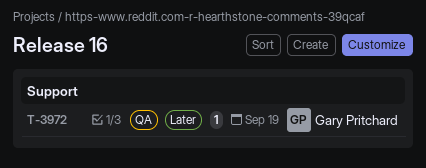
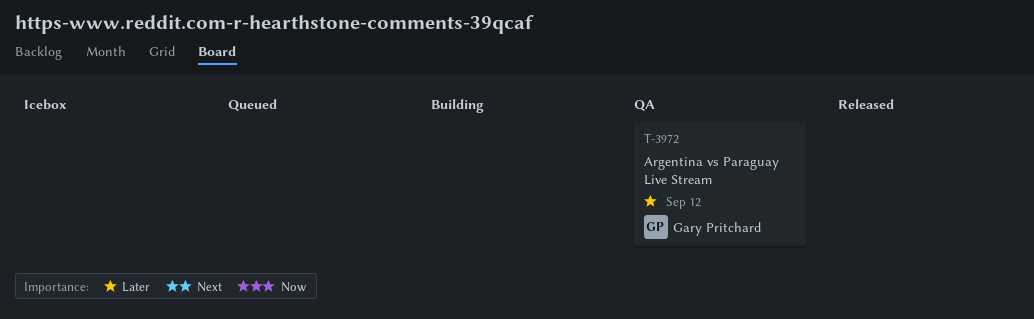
T-3972, due: Sep 19 -> Sep 12

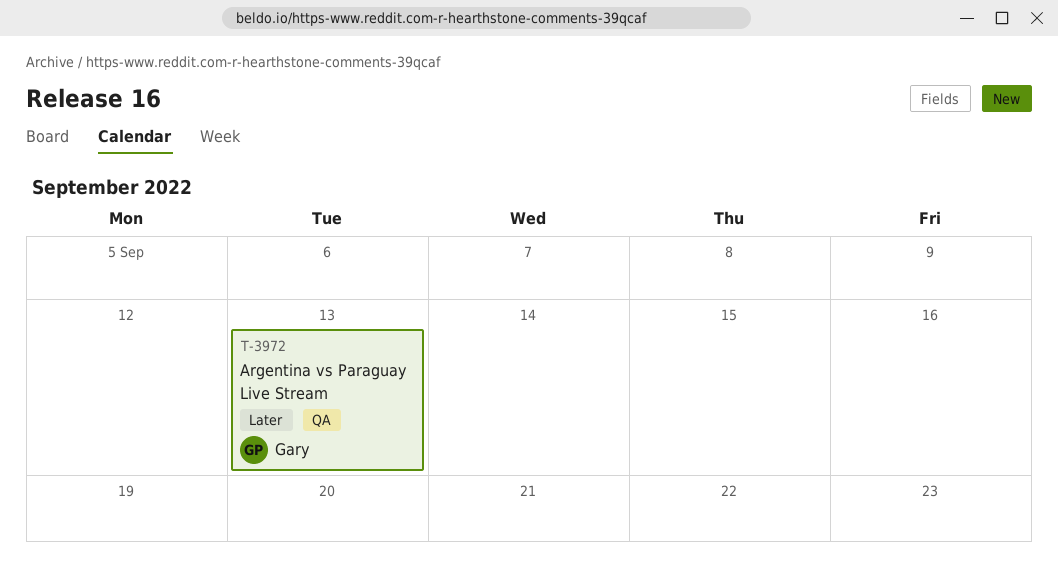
T-3972, due: Sep 12 -> Sep 13

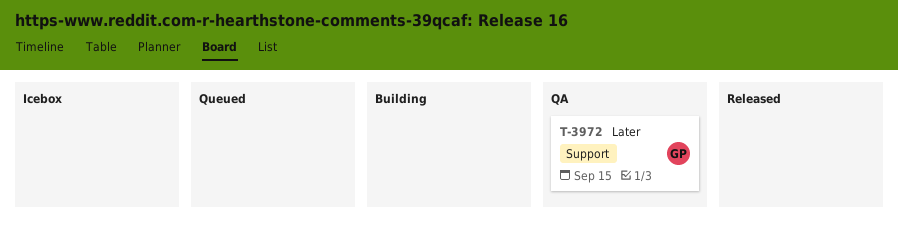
T-3972, due: Sep 13 -> Sep 15

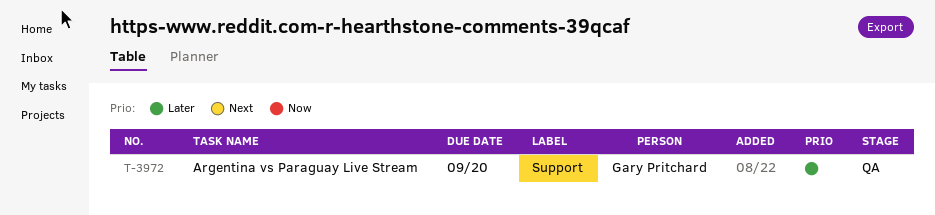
T-3972, due: Sep 15 -> Sep 20

